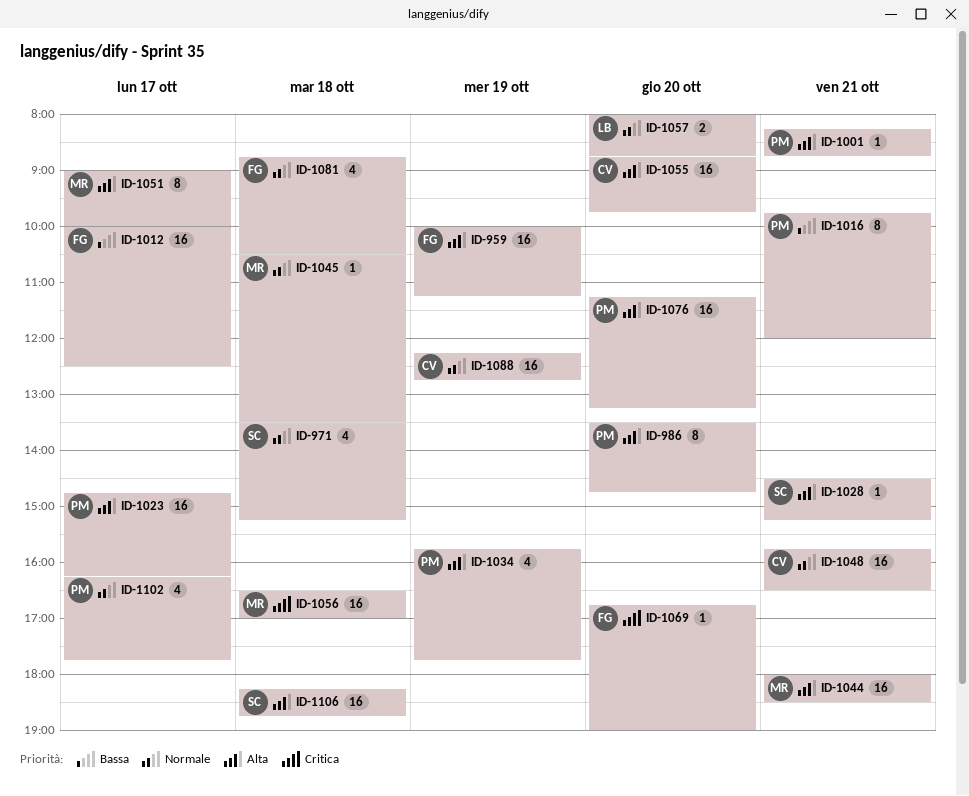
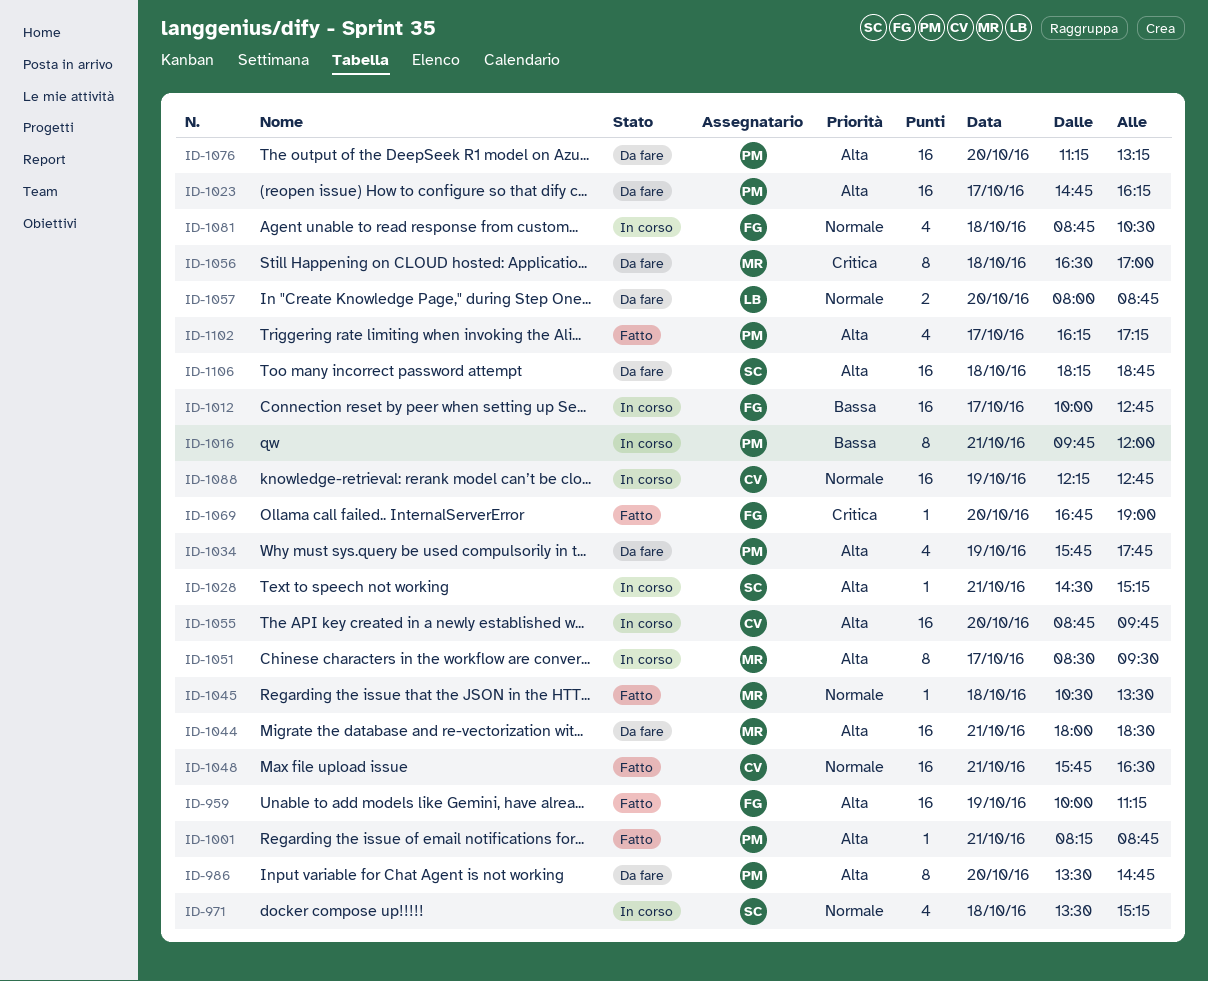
ID-1012, ends: 12:30 -> 12:45
ID-1051, begins: 09:00 -> 08:30
ID-1051, ends: 10:00 -> 09:30
ID-1056, estimate: 16 -> 8
ID-1102, priority: Normale -> Alta
ID-1102, ends: 17:45 -> 17:15

